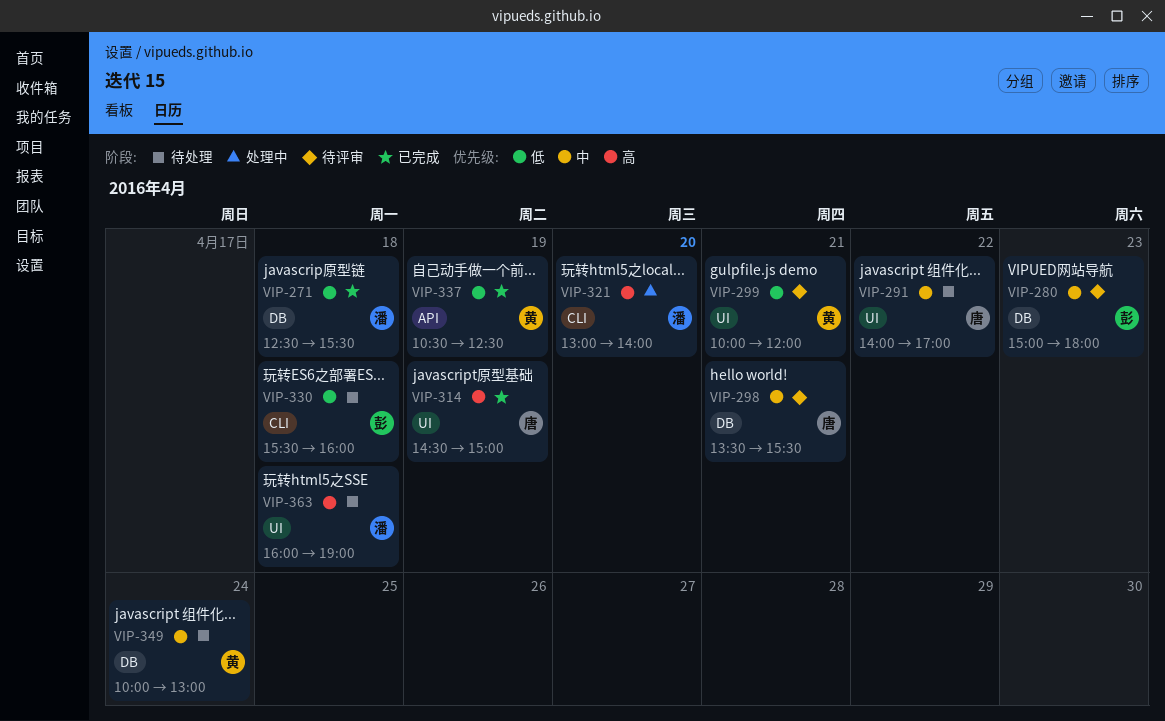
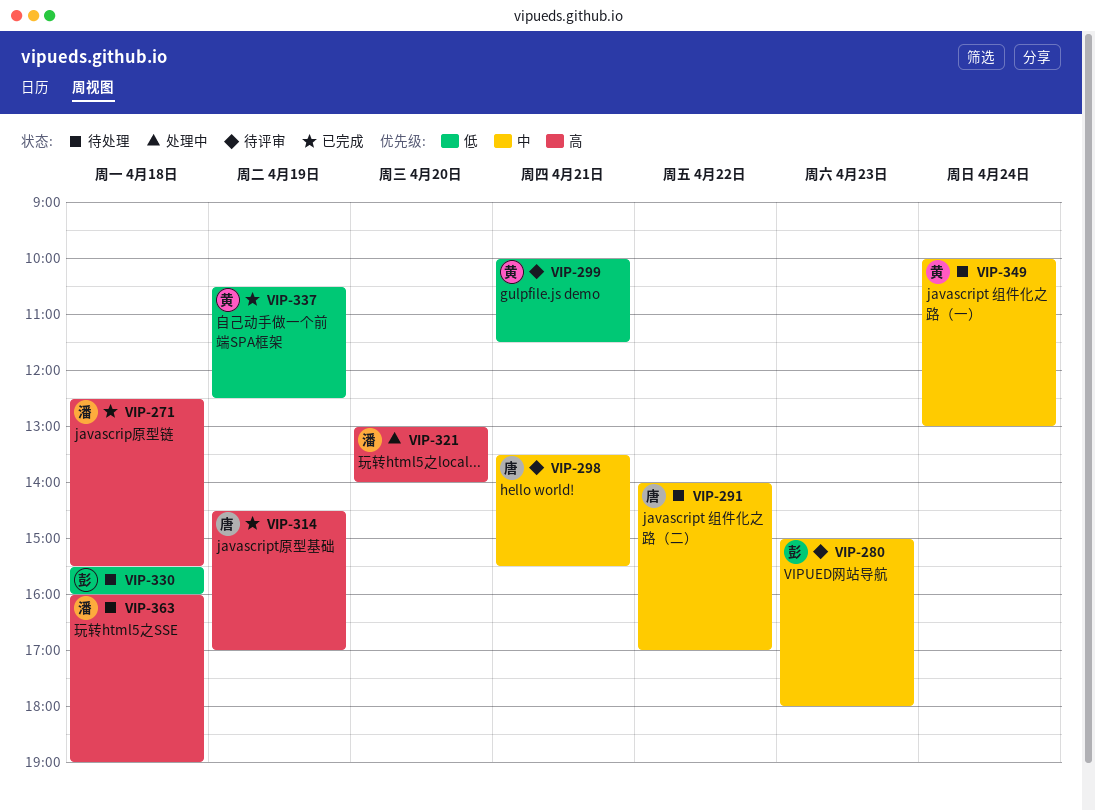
VIP-271, priority: 低 -> 高
VIP-299, ends: 12:00 -> 11:30
VIP-314, ends: 15:00 -> 17:00

